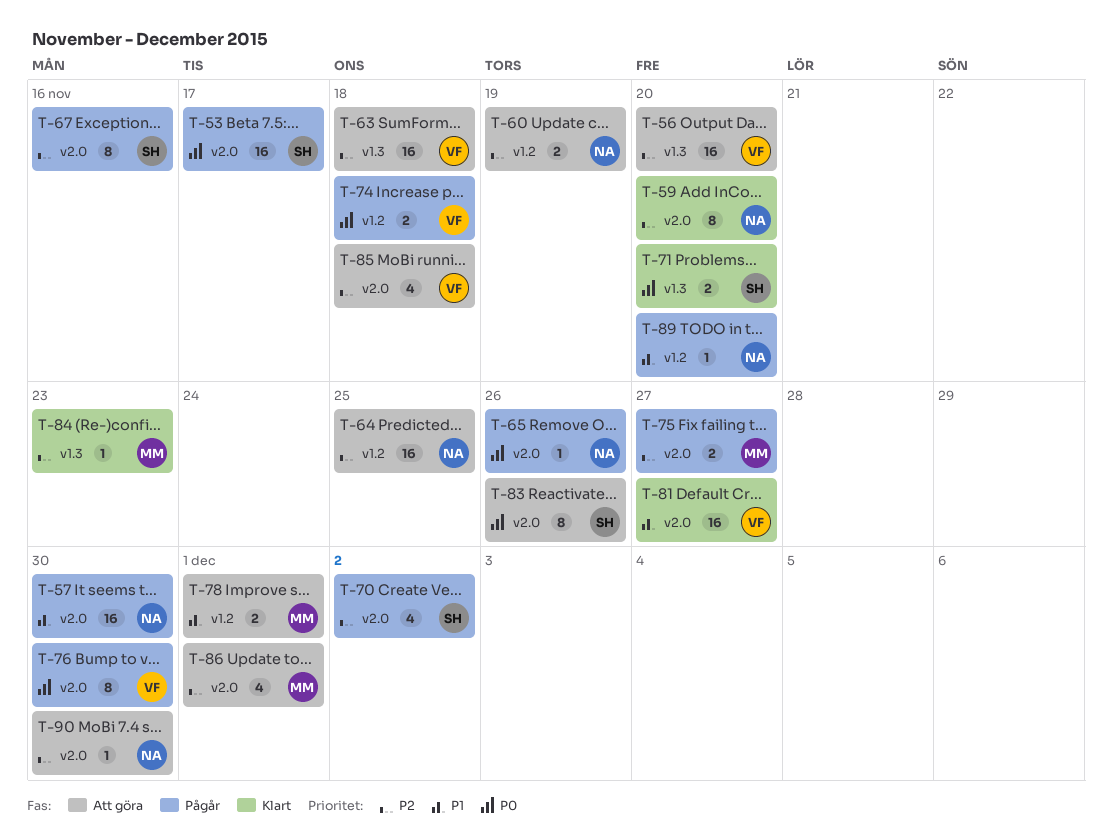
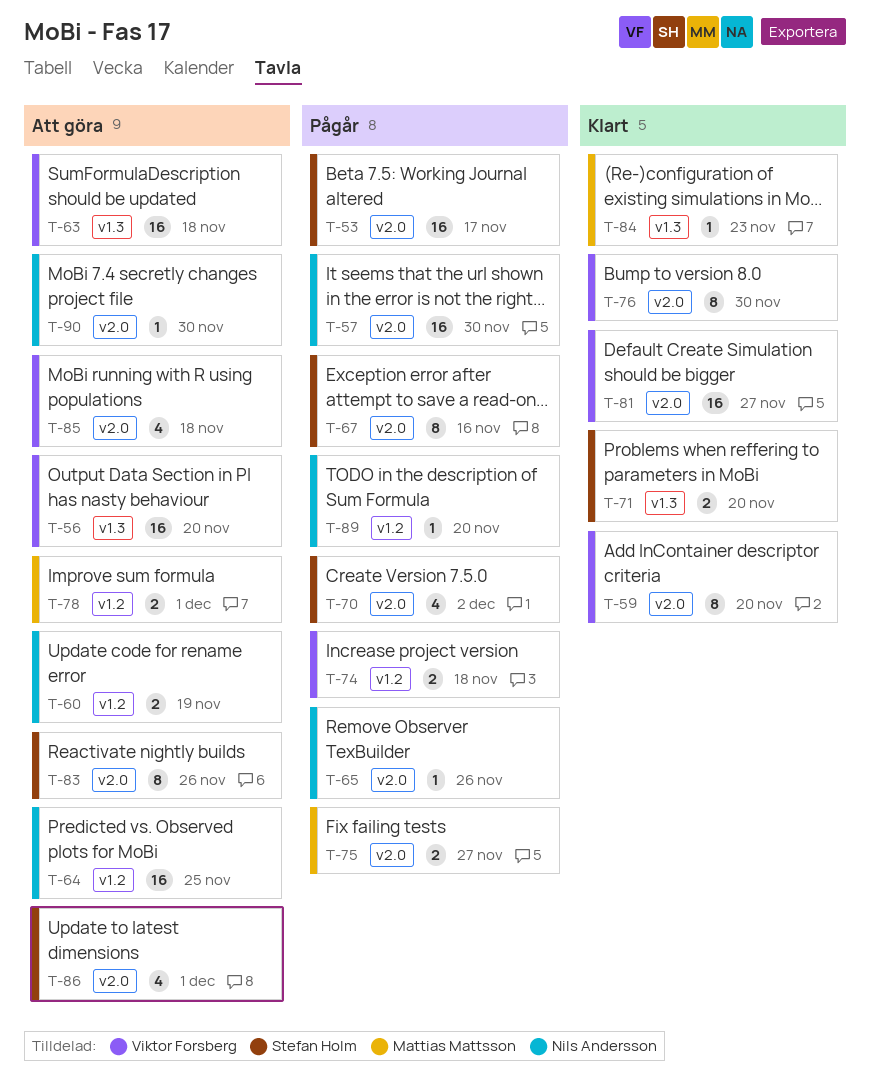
T-59, owner: Nils Andersson -> Viktor Forsberg
T-76, status: Pågår -> Klart
T-86, owner: Mattias Mattsson -> Stefan Holm

